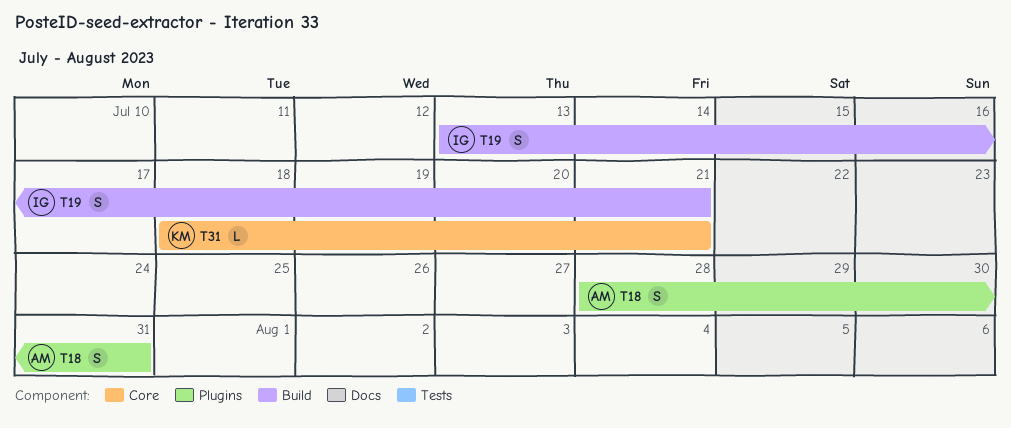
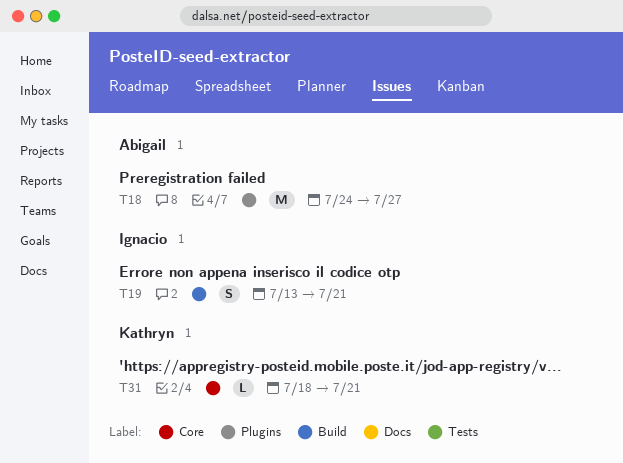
T18, estimate: S -> M
T18, start: Jul 28 -> Jul 24
T18, due: Jul 31 -> Jul 27

